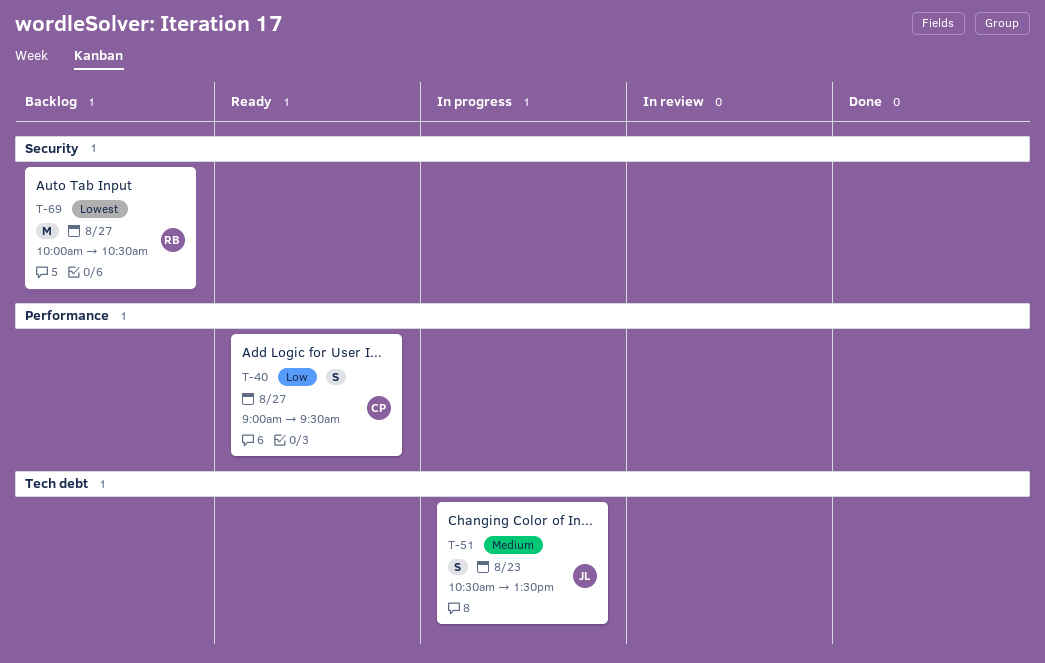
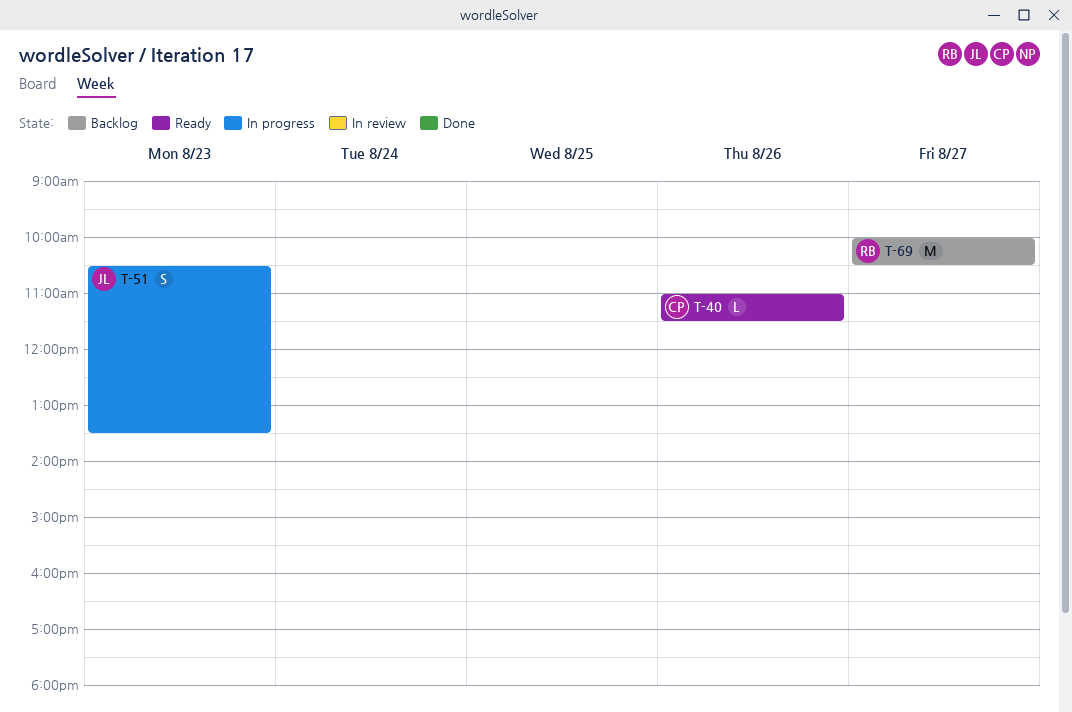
T-40, estimate: S -> L
T-40, day: Aug 27 -> Aug 26
T-40, begins: 09:00 -> 11:00
T-40, ends: 09:30 -> 11:30

